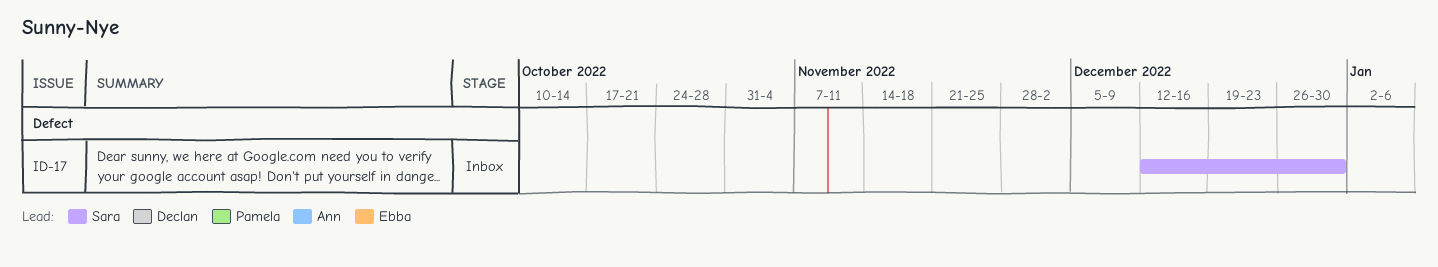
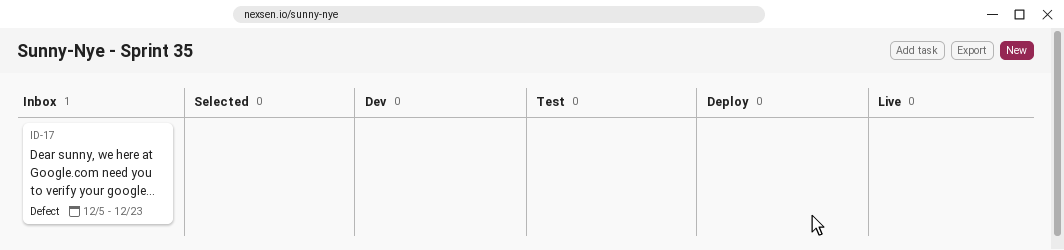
ID-17, start: Dec 12 -> Dec 5
ID-17, due: Dec 30 -> Dec 23

